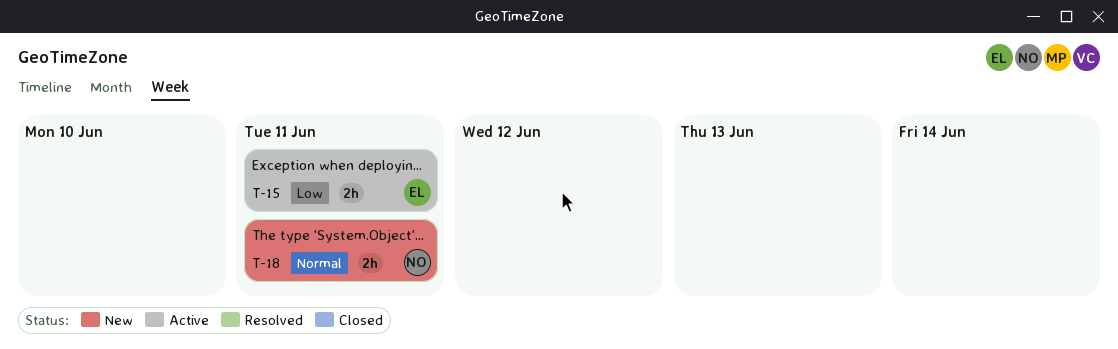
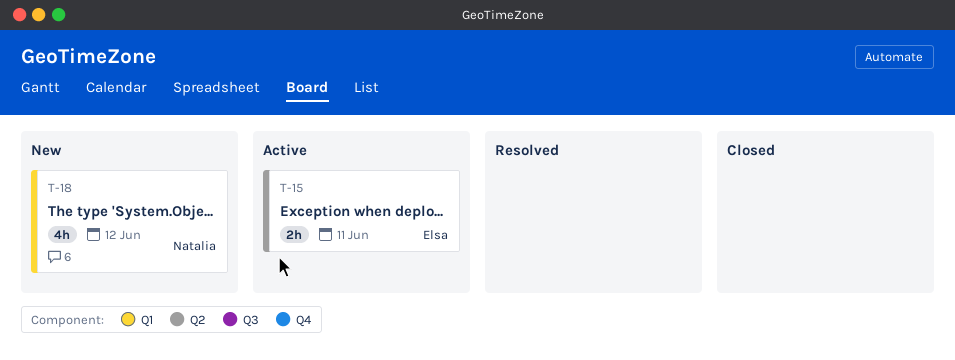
T-18, estimate: 2h -> 4h
T-18, due: Jun 11 -> Jun 12

